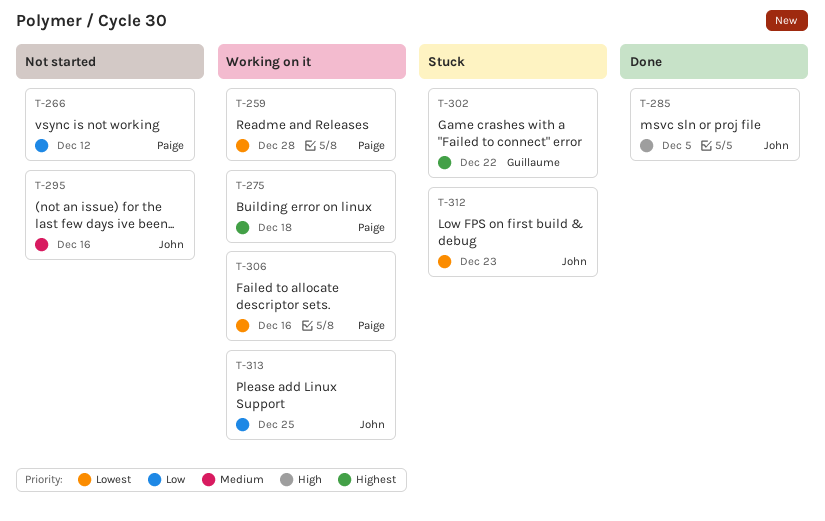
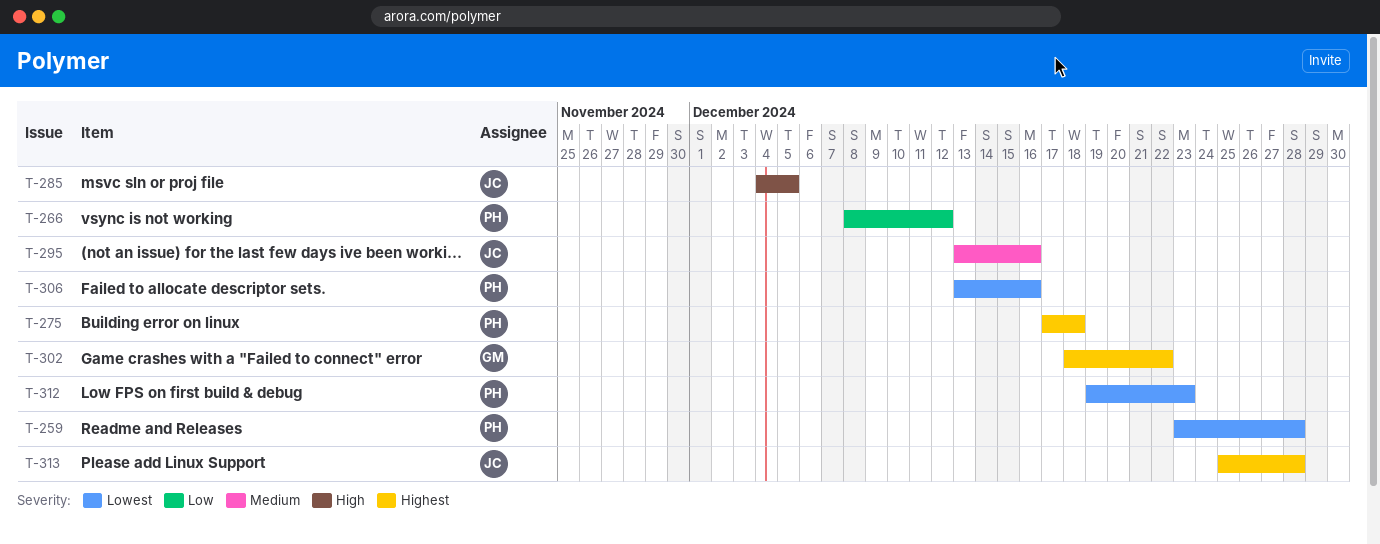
T-312, owner: John -> Paige
T-313, priority: Low -> Highest
T-313, due: Dec 25 -> Dec 28

